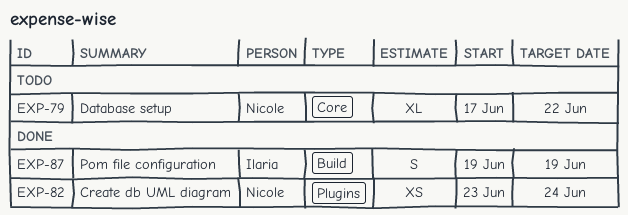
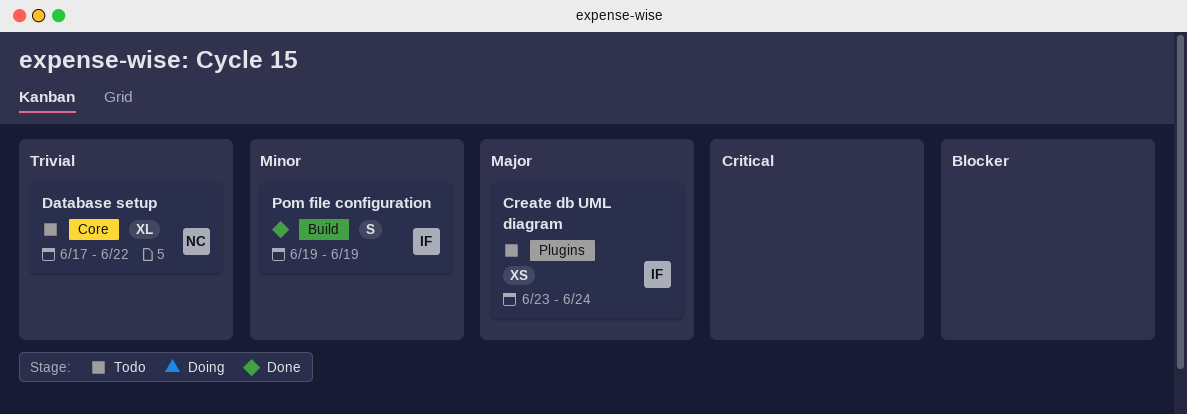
Create db UML diagram, status: Done -> Todo
Create db UML diagram, owner: Nicole -> Ilaria

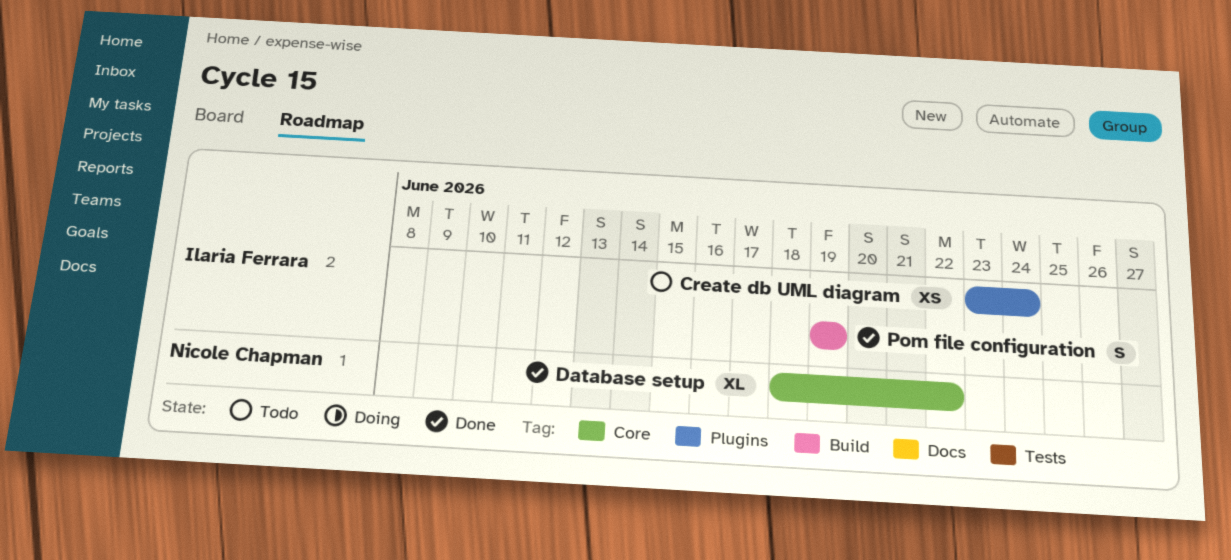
Database setup, status: Todo -> Done
Database setup, start: Jun 17 -> Jun 18

